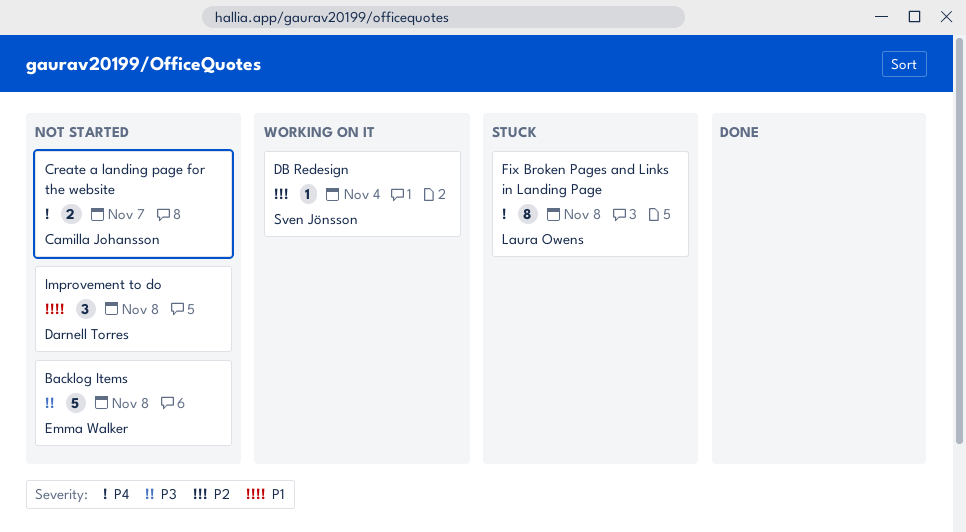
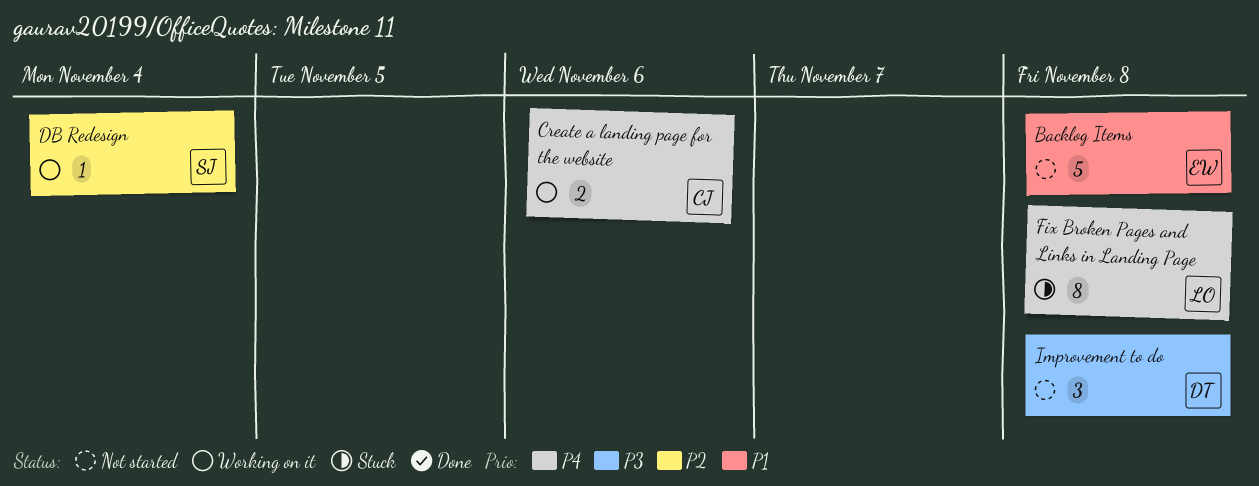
Backlog Items, priority: P3 -> P1
Create a landing page for the website, status: Not started -> Working on it
Create a landing page for the website, due: Nov 7 -> Nov 6
Improvement to do, priority: P1 -> P3

